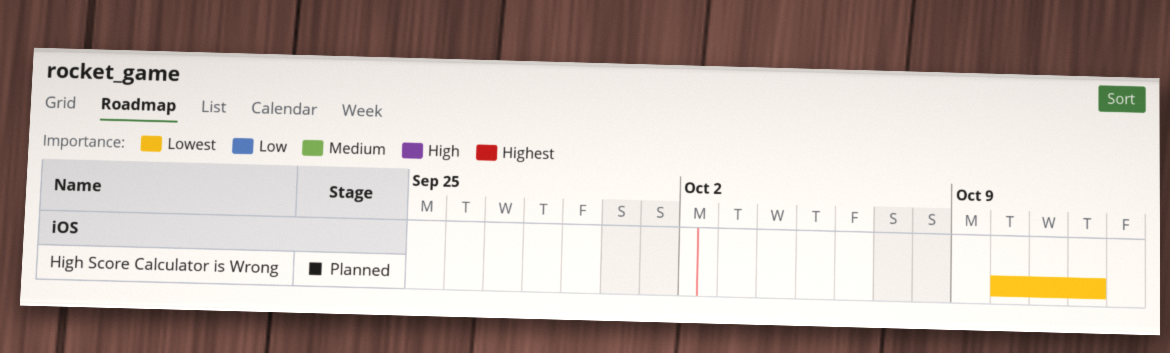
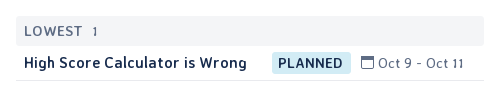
High Score Calculator is Wrong, start: Oct 10 -> Oct 9
High Score Calculator is Wrong, due: Oct 12 -> Oct 11

